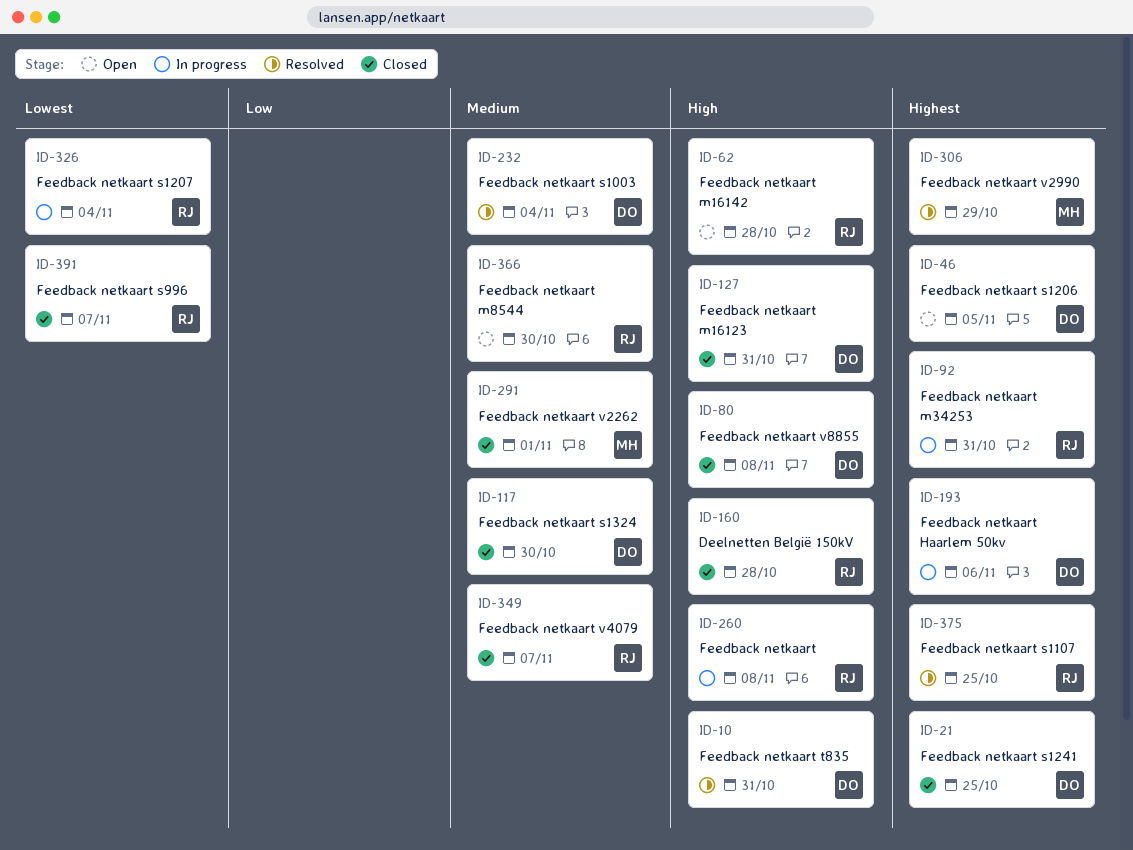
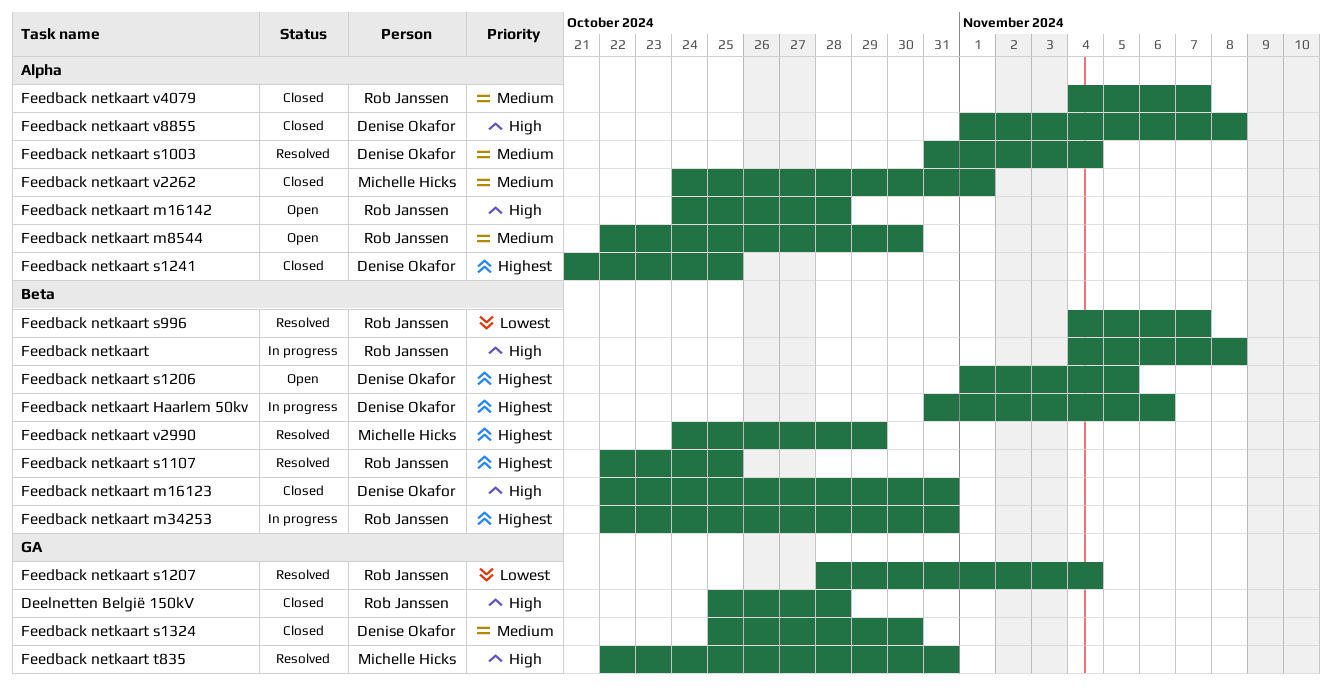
Feedback netkaart s1207, status: In progress -> Resolved
Feedback netkaart s996, status: Closed -> Resolved
Feedback netkaart t835, owner: Denise Okafor -> Michelle Hicks

